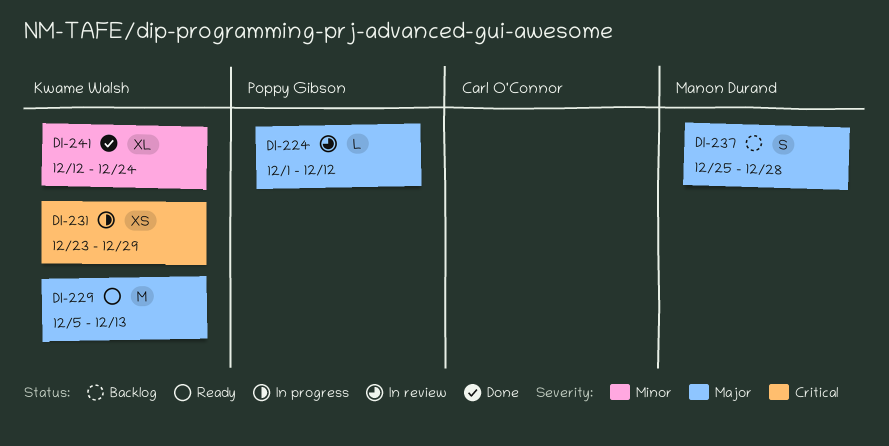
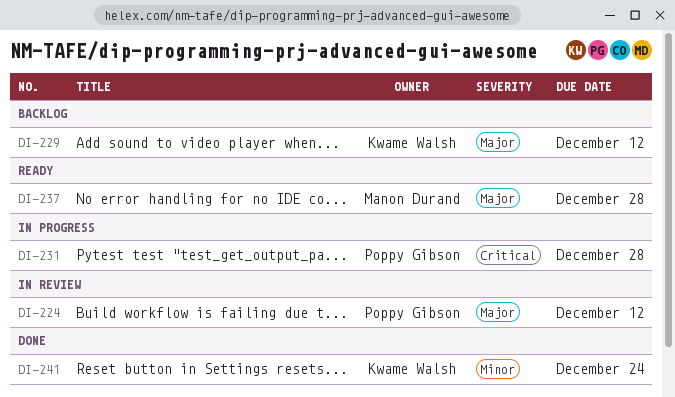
DI-229, status: Ready -> Backlog
DI-229, due: Dec 13 -> Dec 12
DI-231, owner: Kwame Walsh -> Poppy Gibson
DI-231, due: Dec 29 -> Dec 28
DI-237, status: Backlog -> Ready

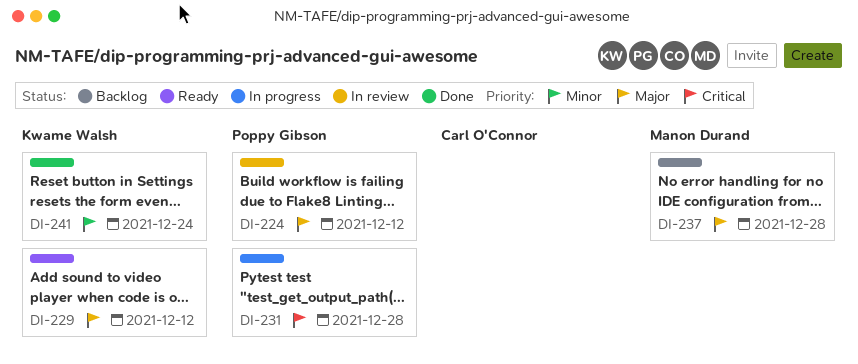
DI-229, status: Backlog -> Ready
DI-237, status: Ready -> Backlog

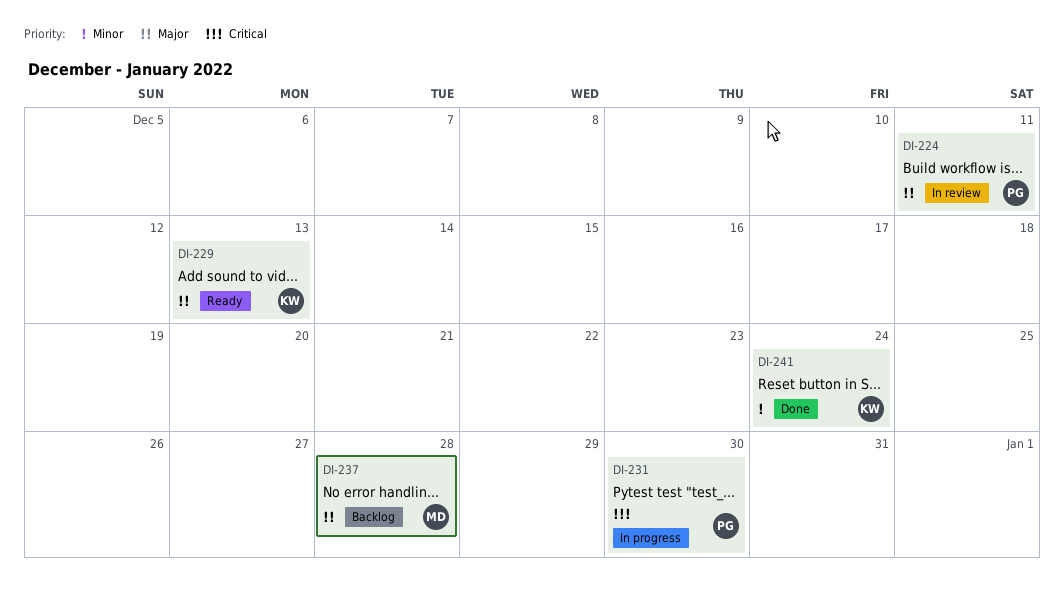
DI-224, due: Dec 12 -> Dec 11
DI-229, due: Dec 12 -> Dec 13
DI-231, due: Dec 28 -> Dec 30

